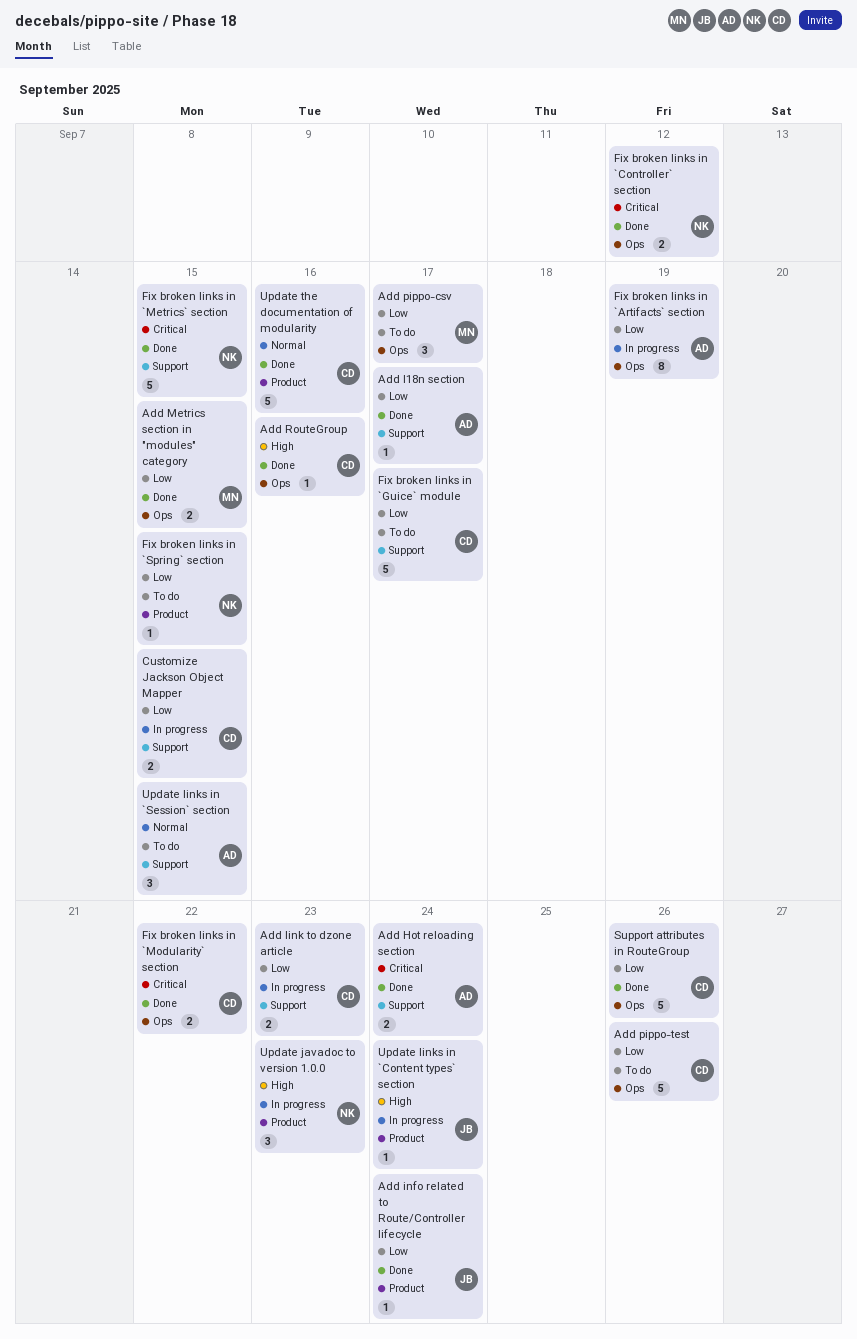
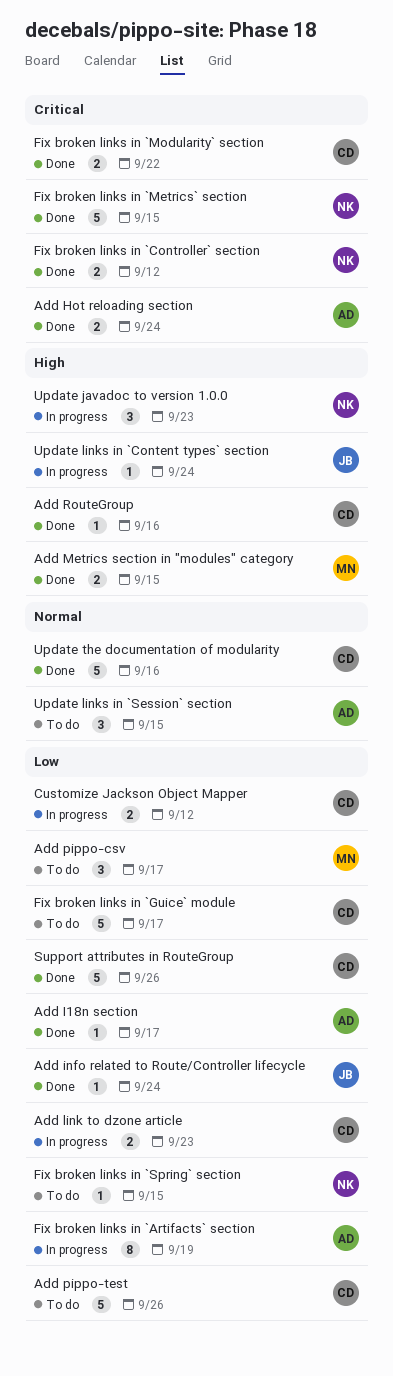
Add Metrics section in "modules" category, priority: Low -> High
Customize Jackson Object Mapper, due: Sep 15 -> Sep 12

